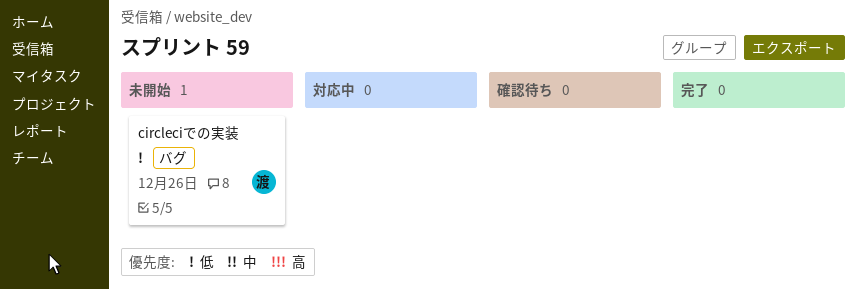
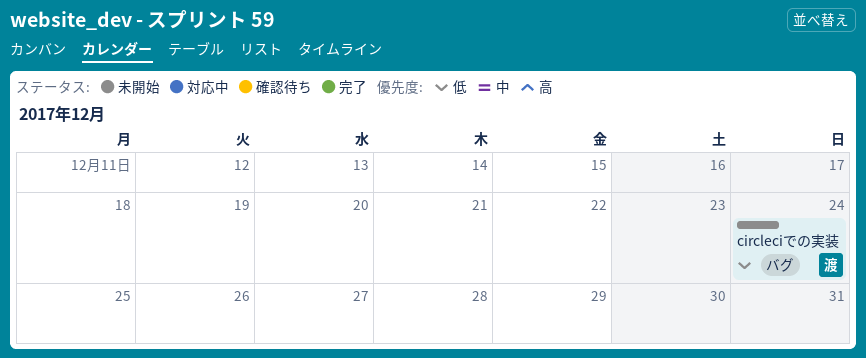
circleciでの実装, due: Dec 26 -> Dec 24

